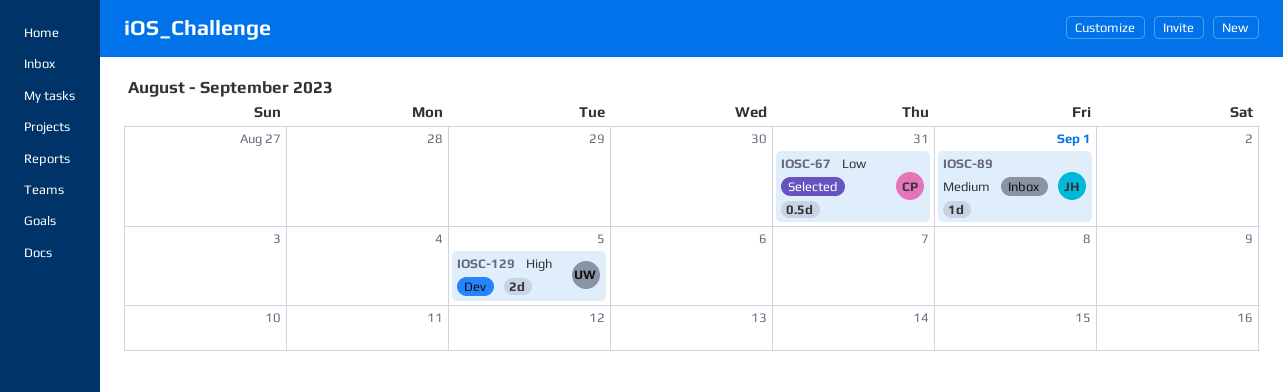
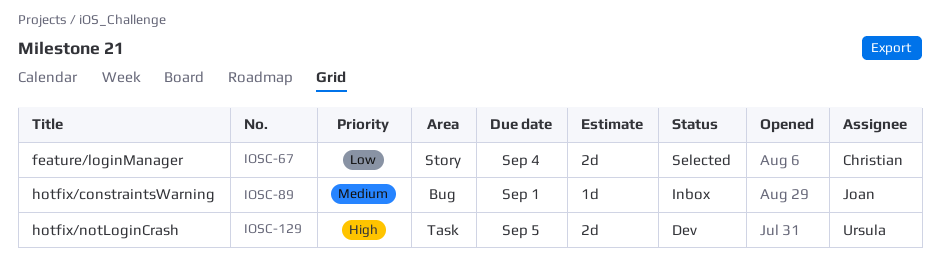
IOSC-67, estimate: 0.5d -> 2d
IOSC-67, due: Aug 31 -> Sep 4

